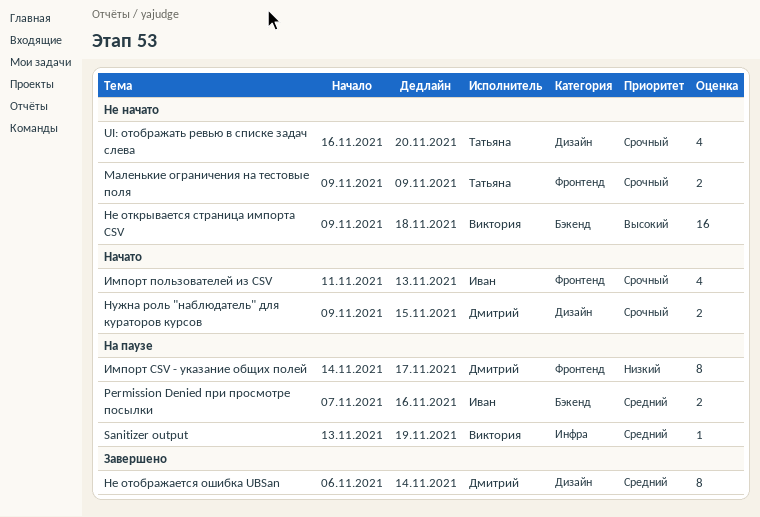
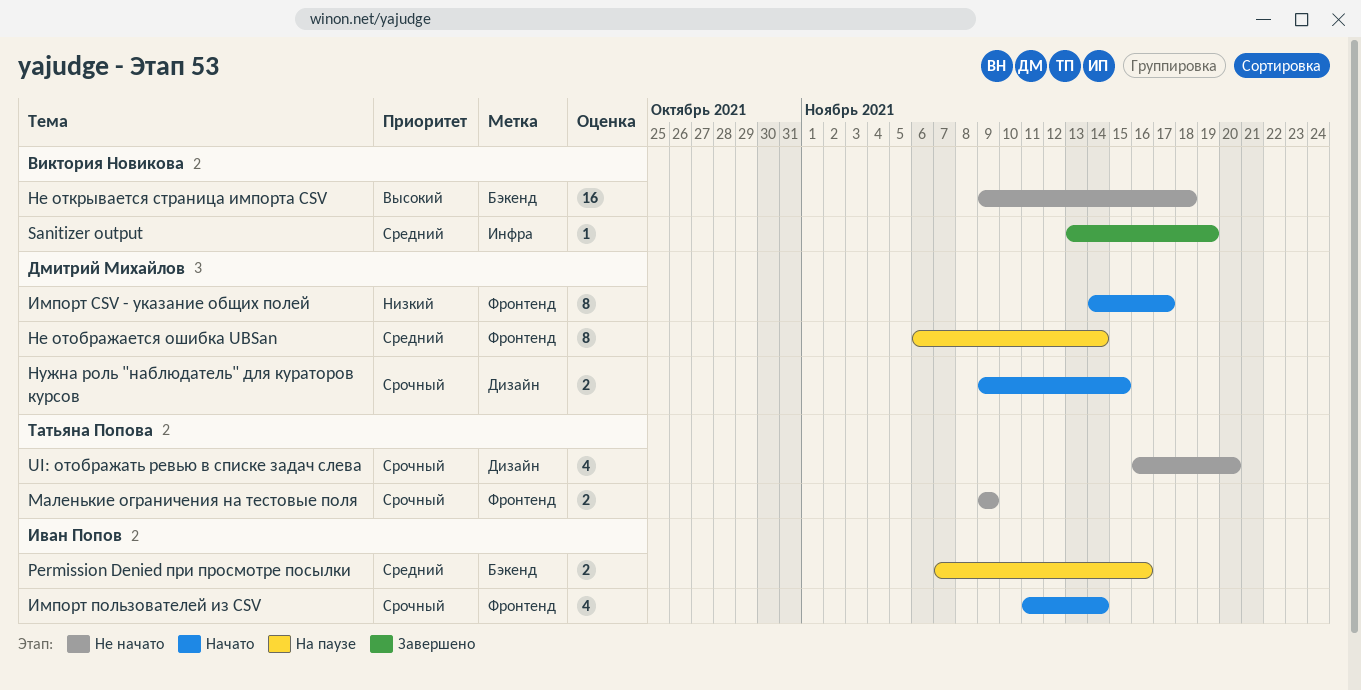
Sanitizer output, status: На паузе -> Завершено
Импорт CSV - указание общих полей, status: На паузе -> Начато
Импорт пользователей из CSV, due: Nov 13 -> Nov 14
Не отображается ошибка UBSan, status: Завершено -> На паузе
Не отображается ошибка UBSan, label: Дизайн -> Фронтенд

